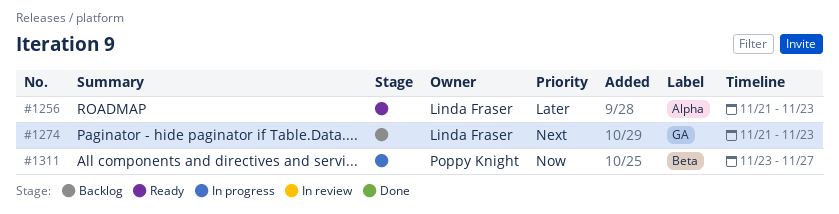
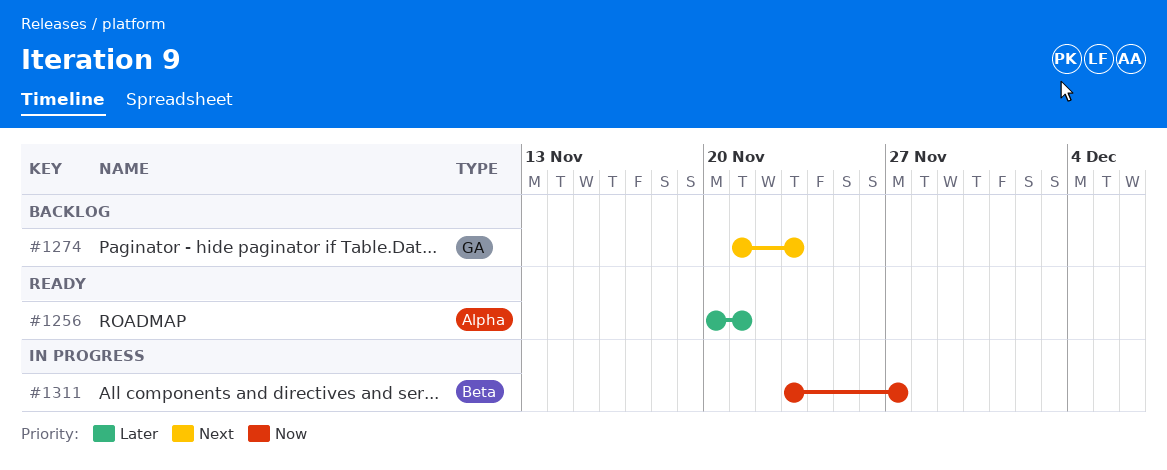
#1256, start: Nov 21 -> Nov 20
#1256, due: Nov 23 -> Nov 21

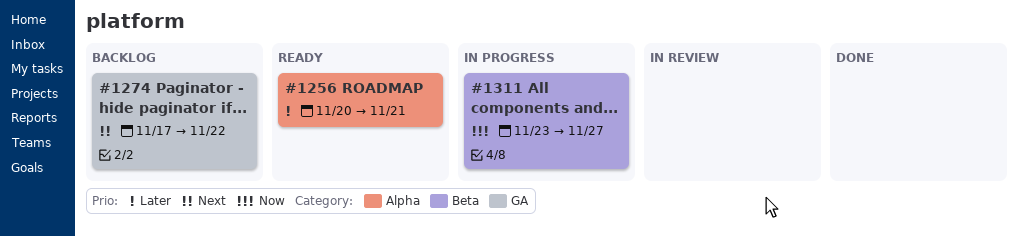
#1274, start: Nov 21 -> Nov 17
#1274, due: Nov 23 -> Nov 22

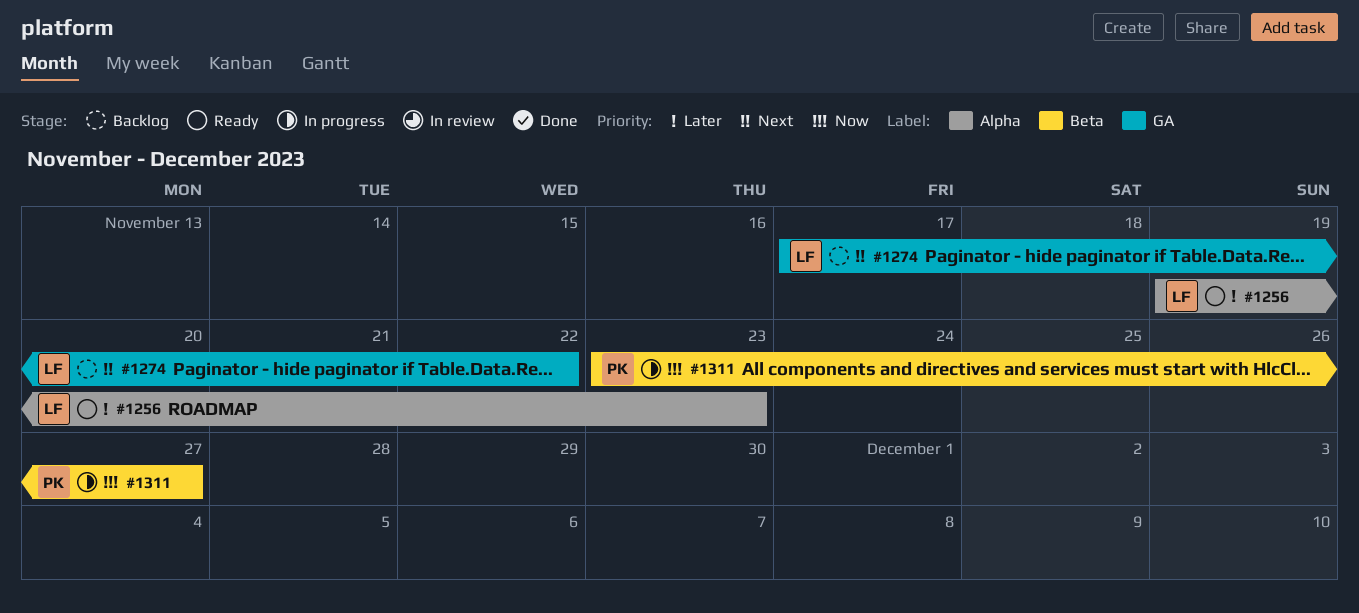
#1256, start: Nov 20 -> Nov 19
#1256, due: Nov 21 -> Nov 23

